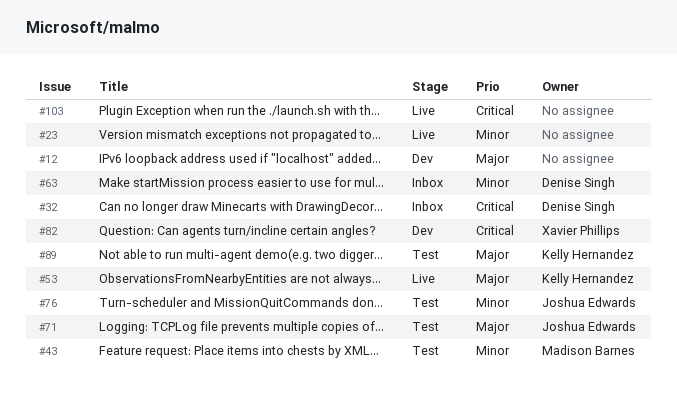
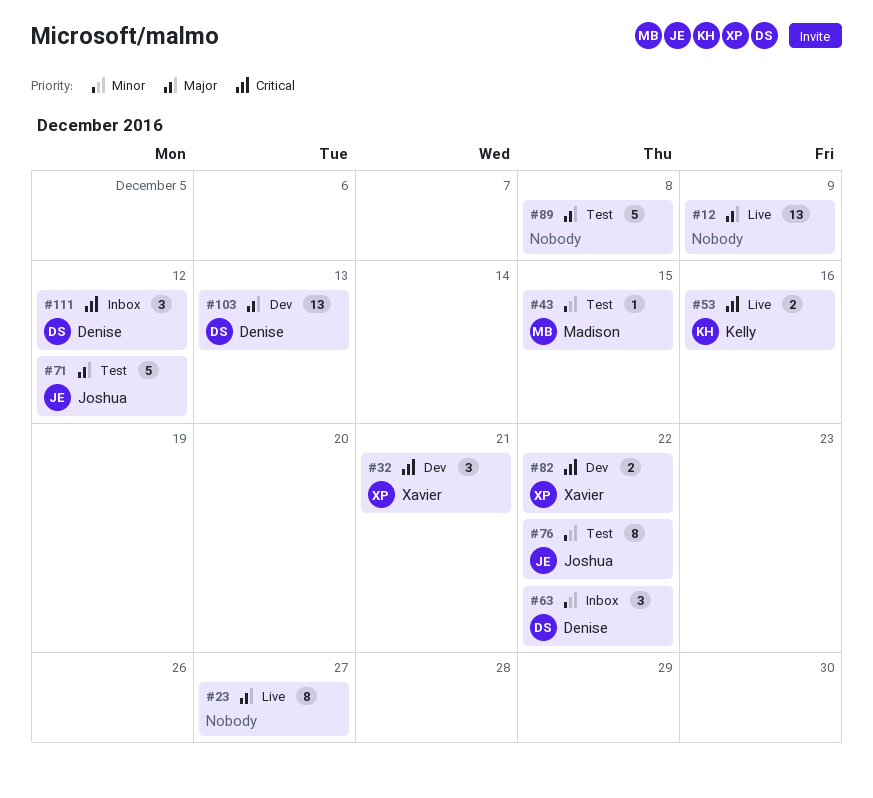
#12, status: Dev -> Live
#23, priority: Minor -> Major
#32, status: Inbox -> Dev
#32, owner: Denise Singh -> Xavier Phillips
#53, priority: Major -> Critical
#89, owner: Kelly Hernandez -> none
#103, status: Live -> Dev
#103, owner: none -> Denise Singh
#103, priority: Critical -> Major
#111: none -> present

